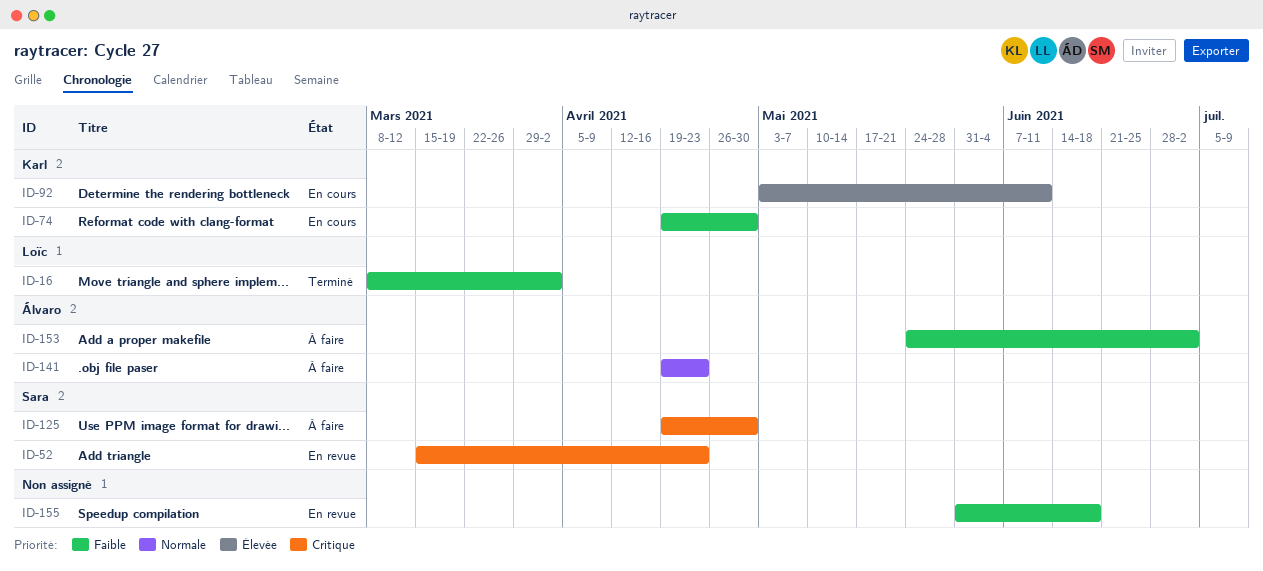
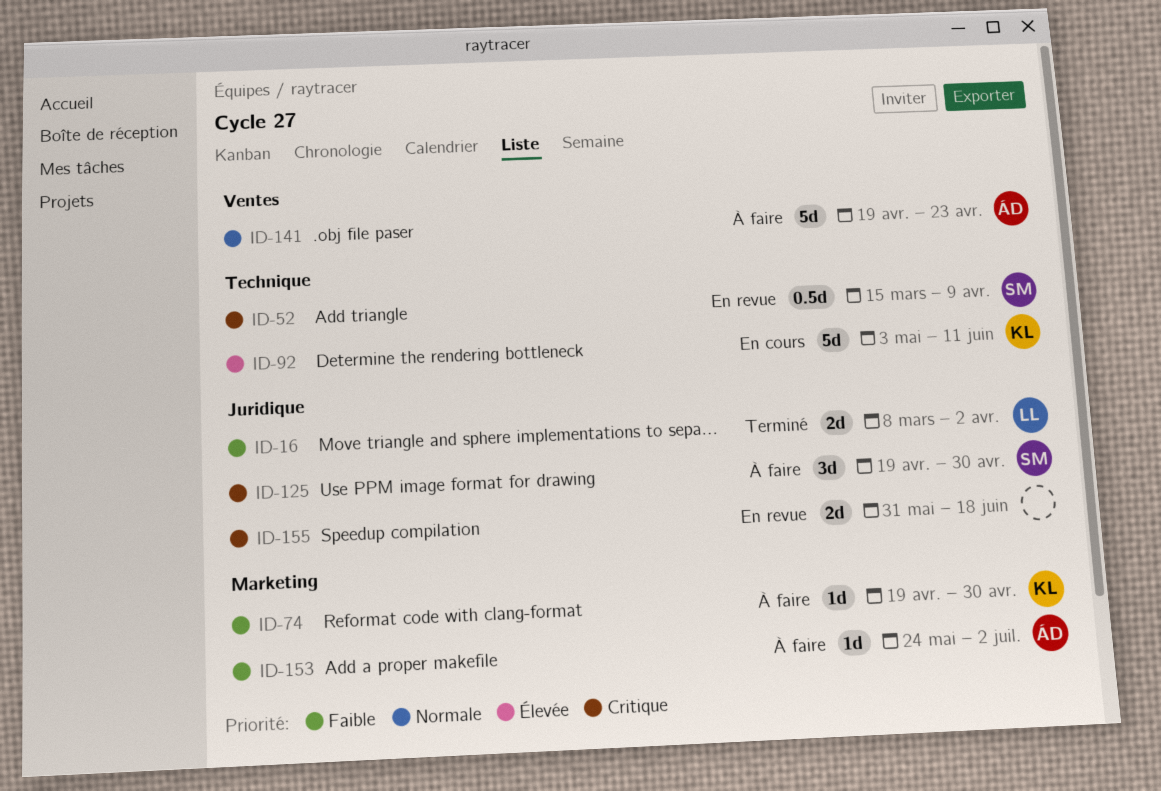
ID-52, due: Apr 23 -> Apr 9
ID-74, status: En cours -> À faire
ID-155, priority: Faible -> Critique

